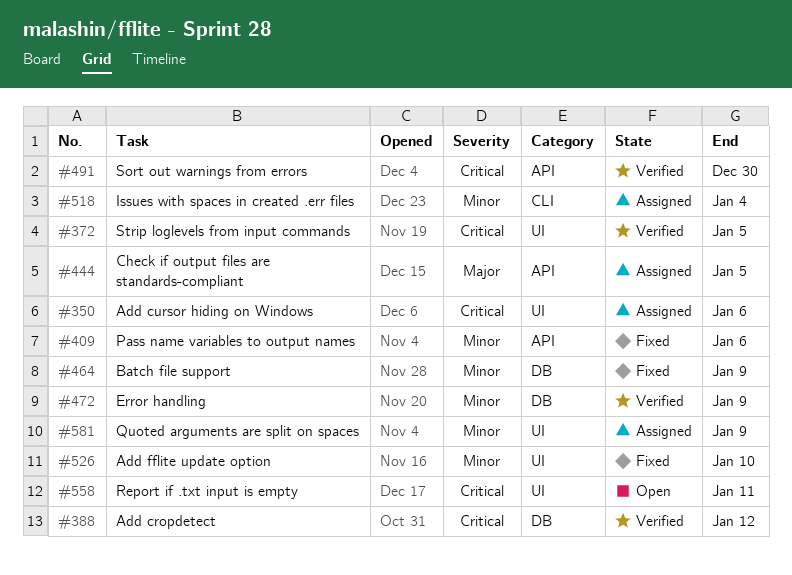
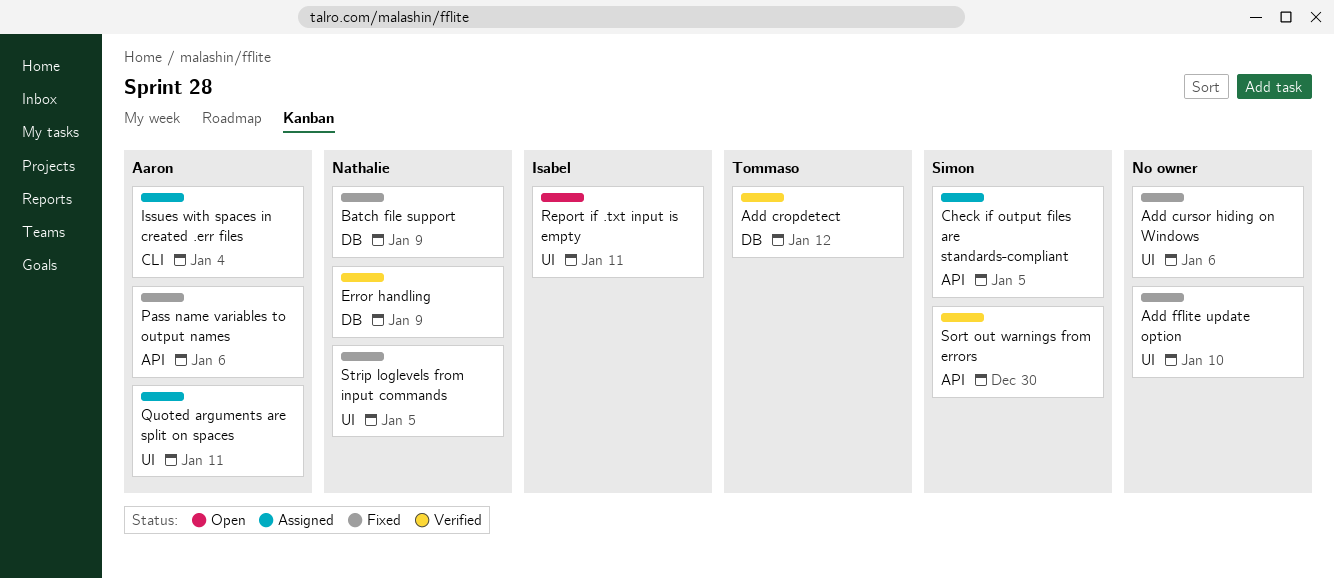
Add cursor hiding on Windows, status: Assigned -> Fixed
Quoted arguments are split on spaces, due: Jan 9 -> Jan 11
Strip loglevels from input commands, status: Verified -> Fixed

